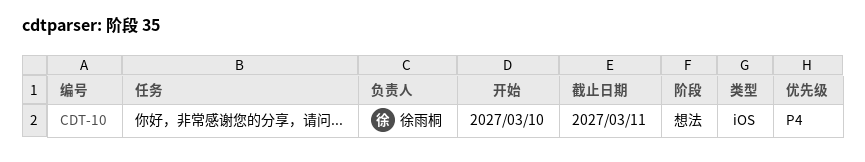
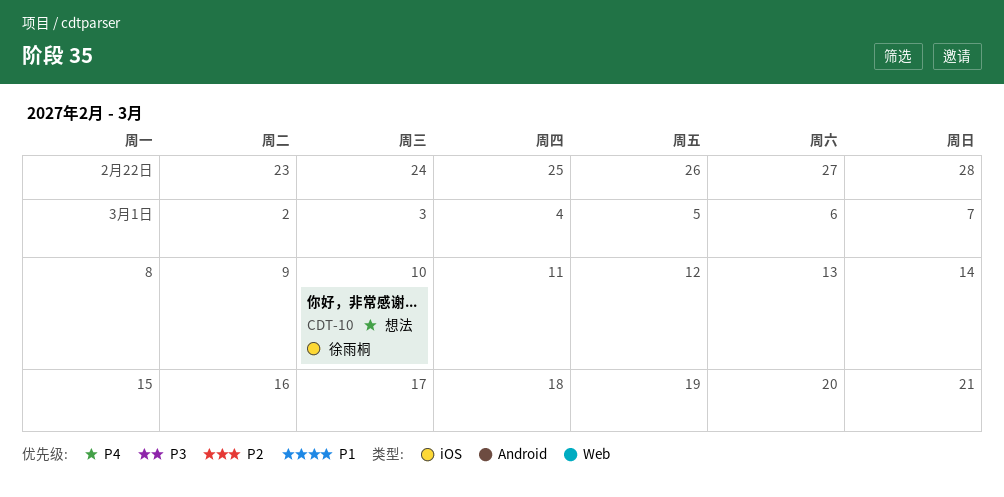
CDT-10, due: Mar 11 -> Mar 10

